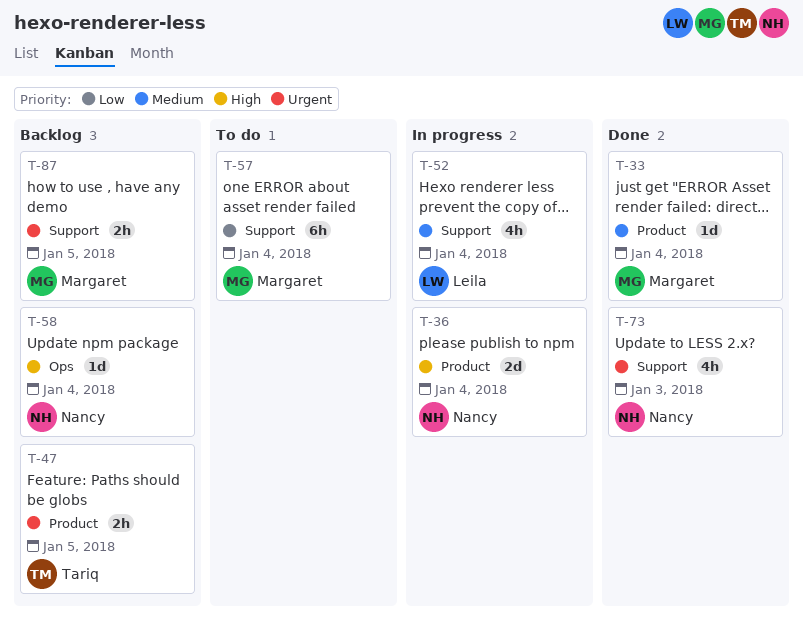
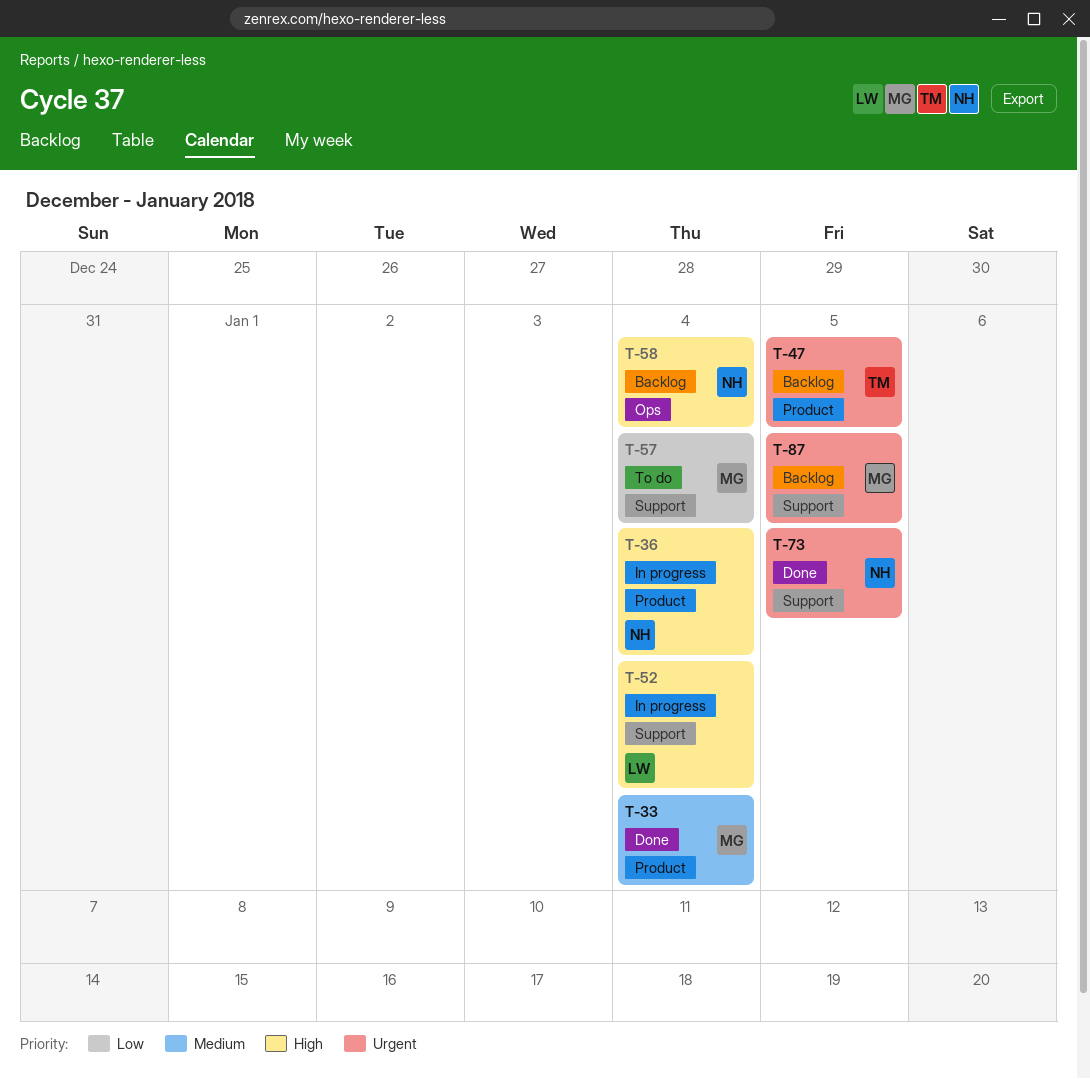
T-52, priority: Medium -> High
T-73, due: Jan 3 -> Jan 5

